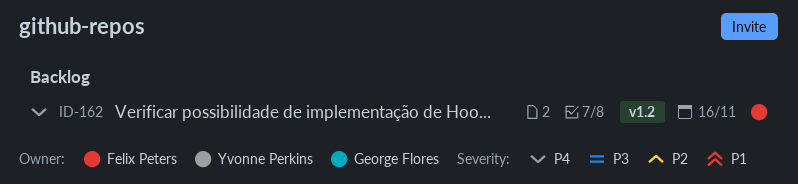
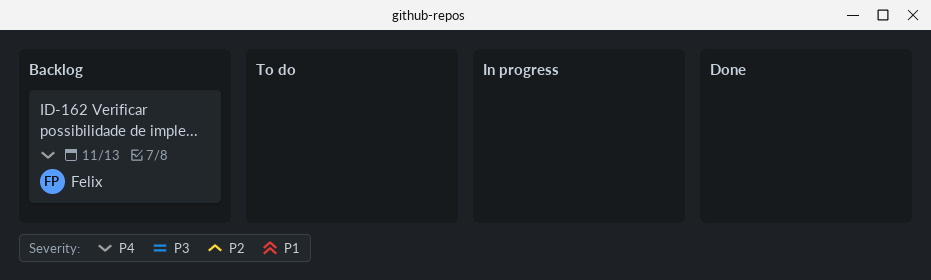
ID-162, due: Nov 16 -> Nov 13

